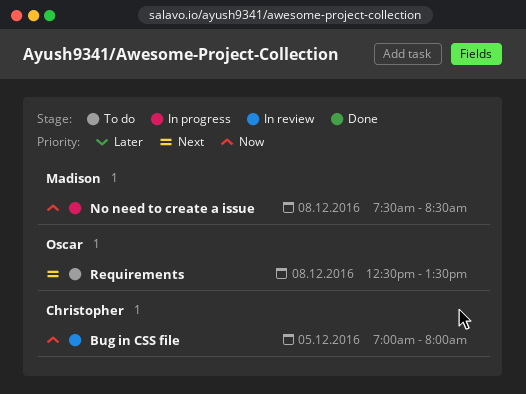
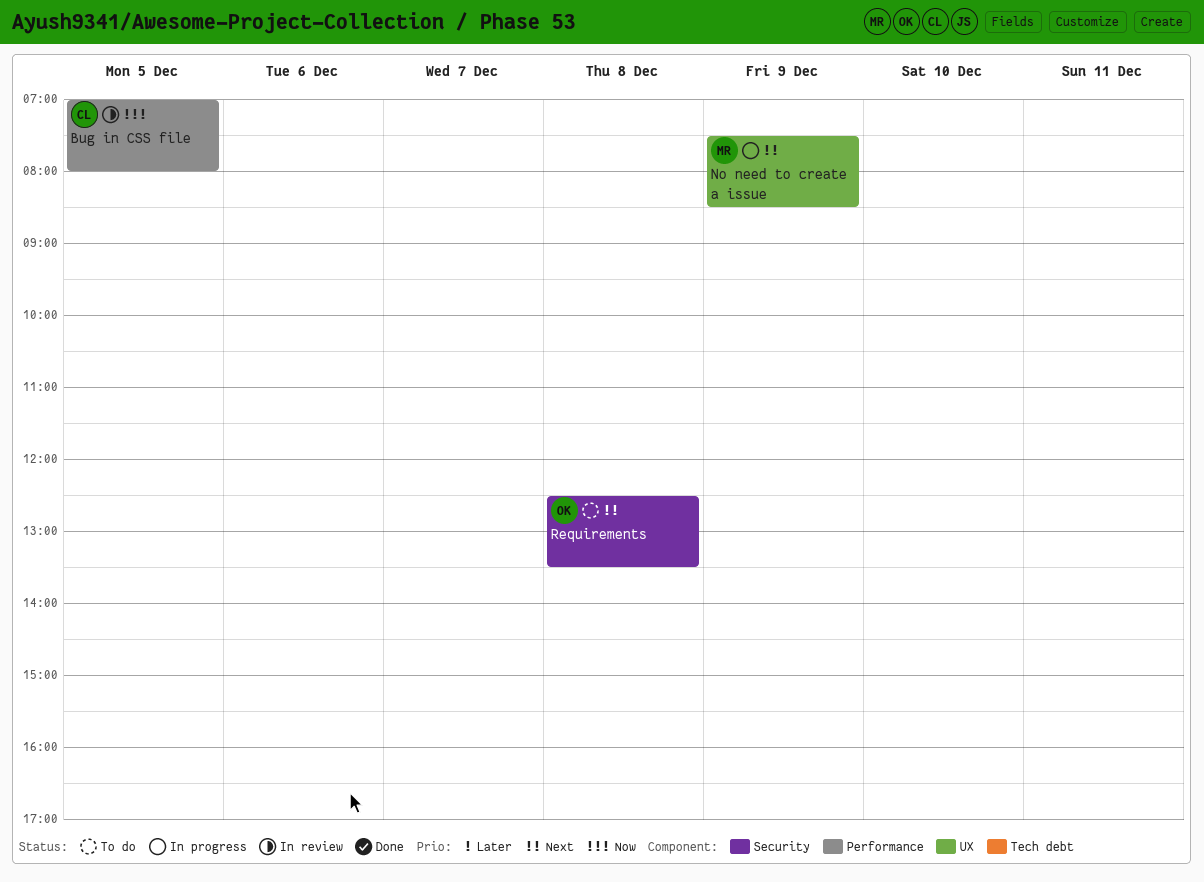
No need to create a issue, priority: Now -> Next
No need to create a issue, day: Dec 8 -> Dec 9

